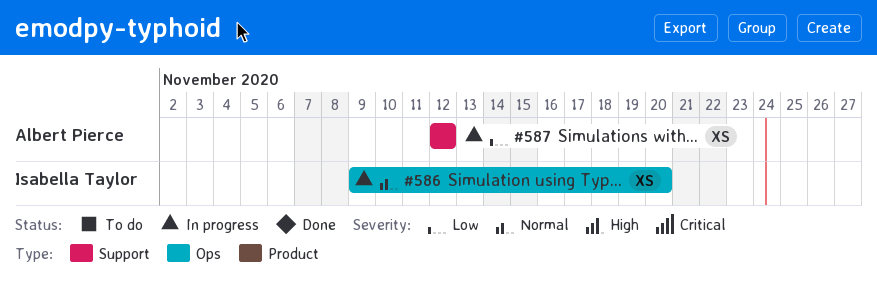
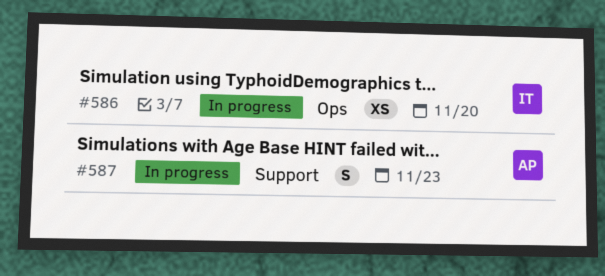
#587, estimate: XS -> S
#587, due: Nov 12 -> Nov 23

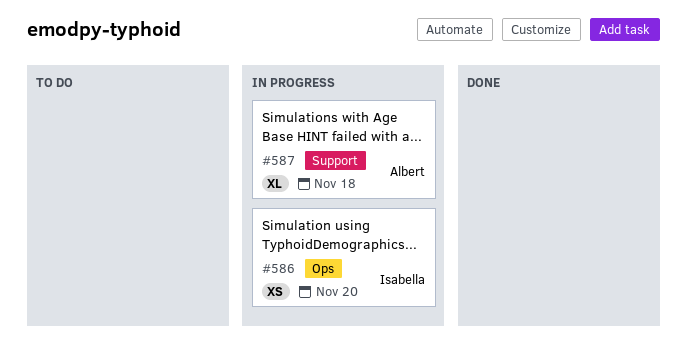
#587, estimate: S -> XL
#587, due: Nov 23 -> Nov 18

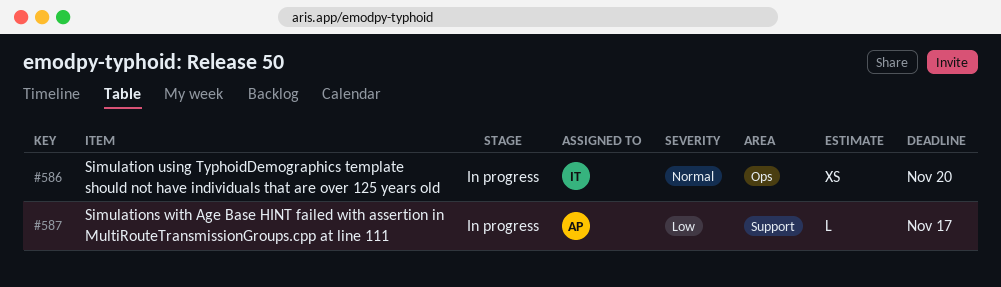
#587, estimate: XL -> L
#587, due: Nov 18 -> Nov 17

